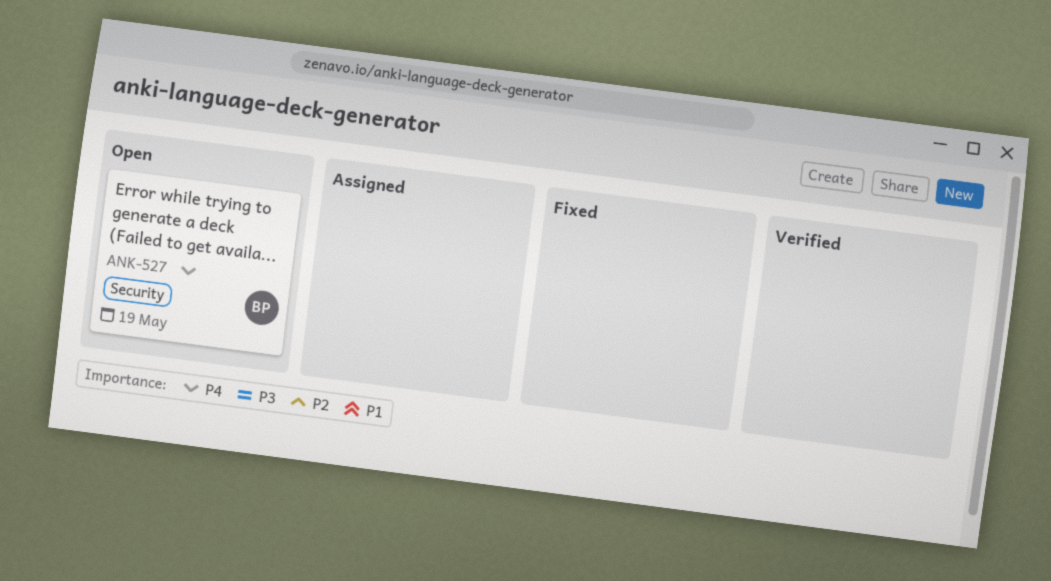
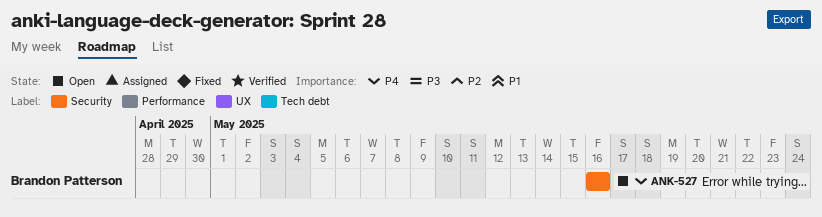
ANK-527, due: May 19 -> May 16

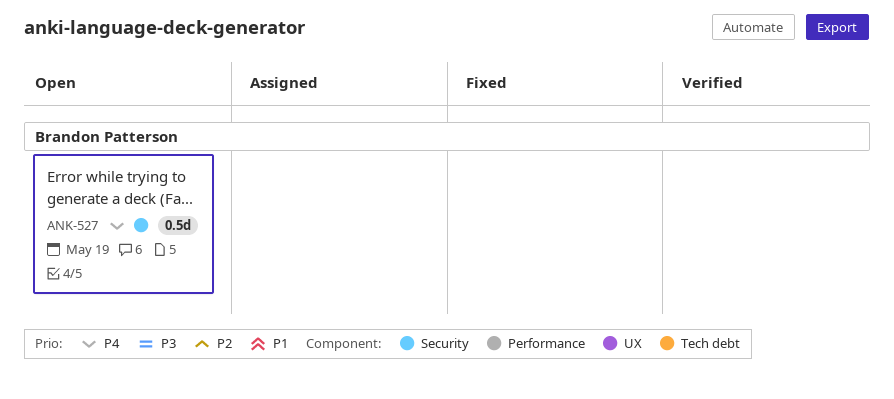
ANK-527, due: May 16 -> May 19

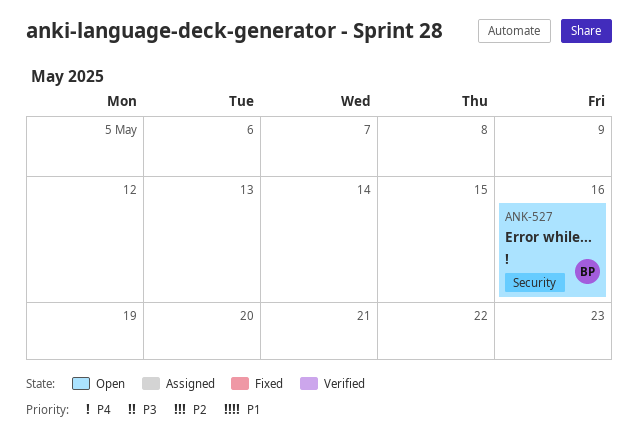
ANK-527, due: May 19 -> May 16

